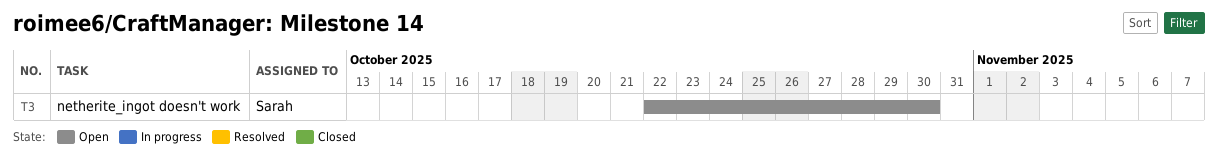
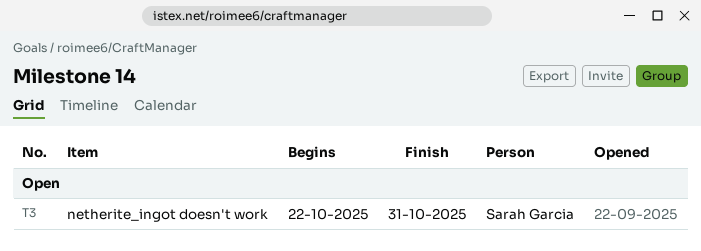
T3, due: Oct 30 -> Oct 31

